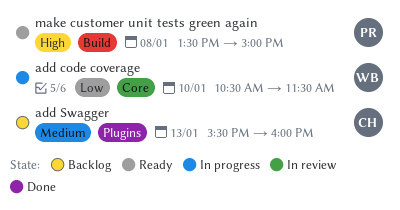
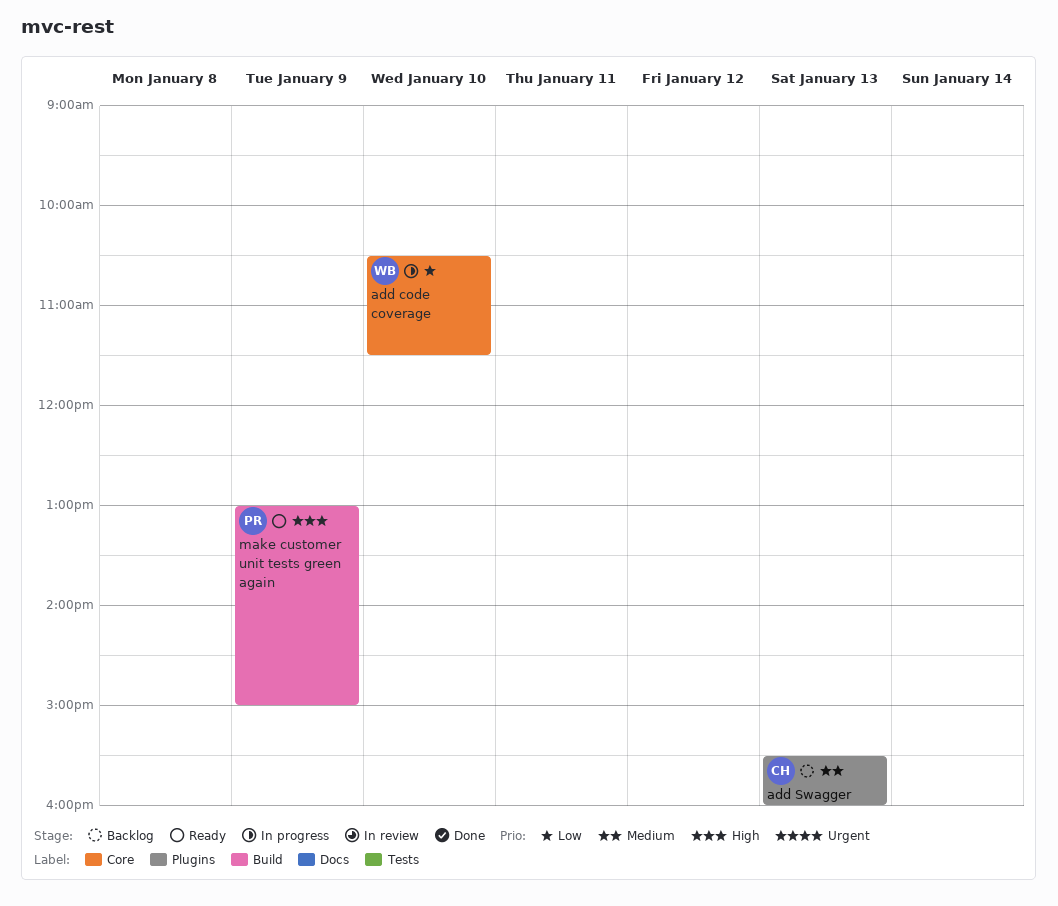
make customer unit tests green again, day: Jan 8 -> Jan 9
make customer unit tests green again, begins: 13:30 -> 13:00

